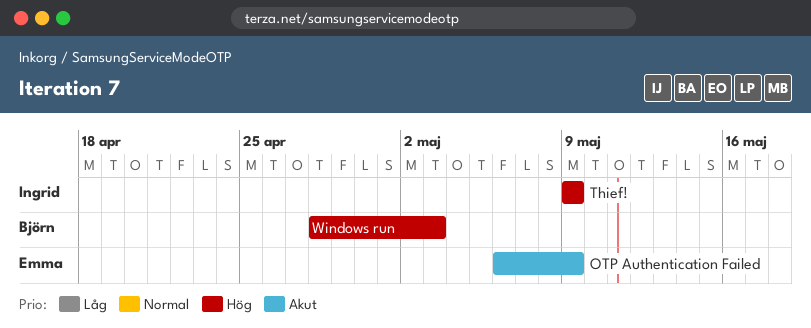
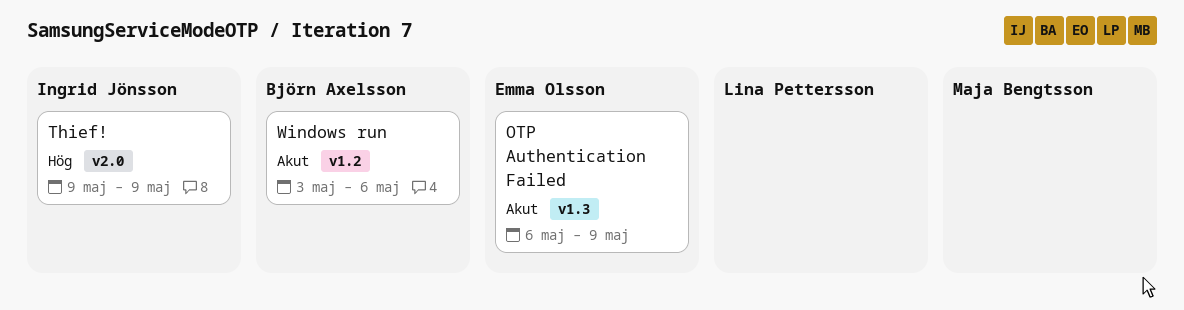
Windows run, priority: Hög -> Akut
Windows run, start: Apr 28 -> May 3
Windows run, due: May 3 -> May 6

